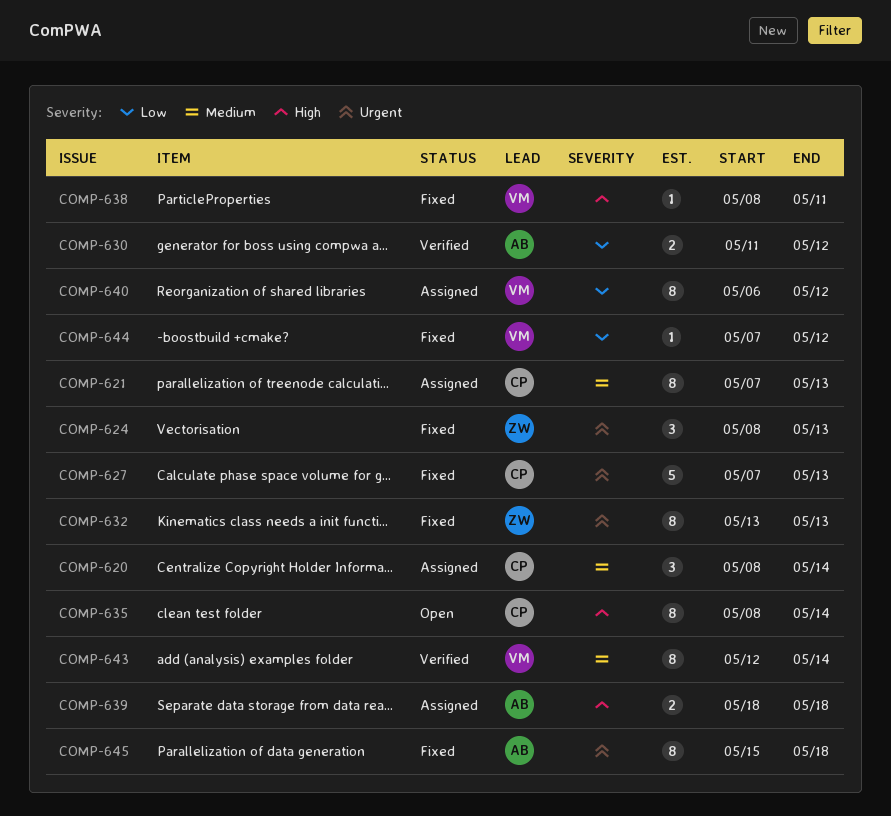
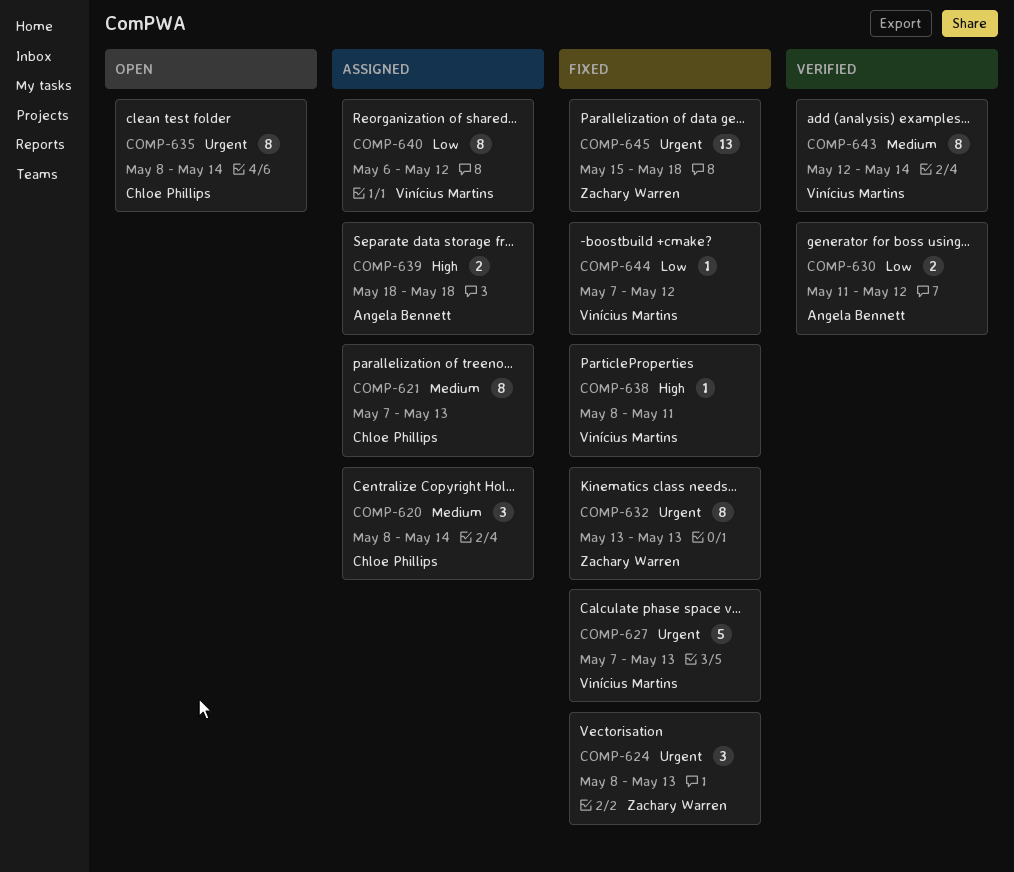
COMP-627, owner: Chloe Phillips -> Vinícius Martins
COMP-635, priority: High -> Urgent
COMP-645, owner: Angela Bennett -> Zachary Warren
COMP-645, estimate: 8 -> 13

